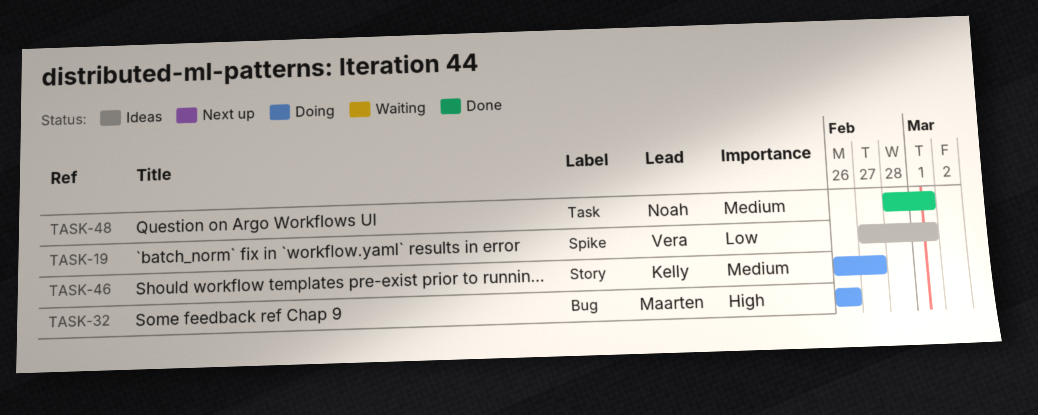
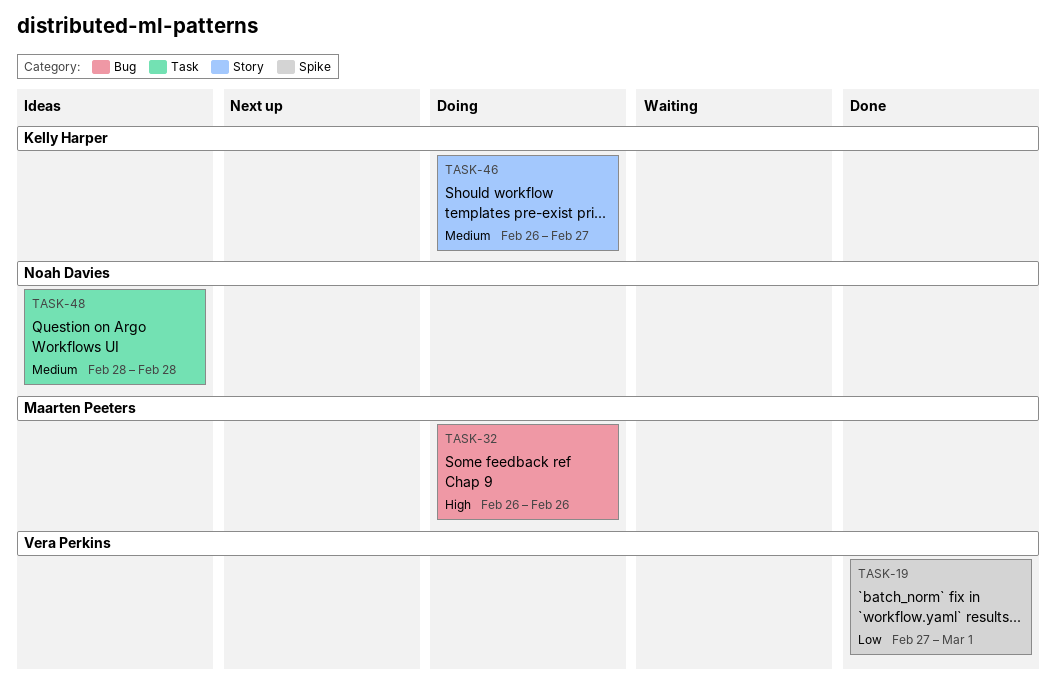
TASK-19, status: Ideas -> Done
TASK-48, status: Done -> Ideas
TASK-48, due: Mar 1 -> Feb 28

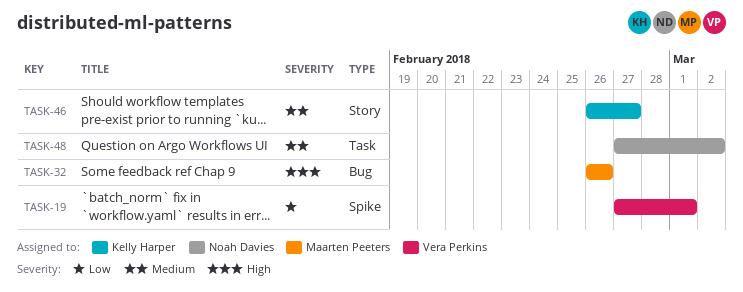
TASK-48, start: Feb 28 -> Feb 27
TASK-48, due: Feb 28 -> Mar 2

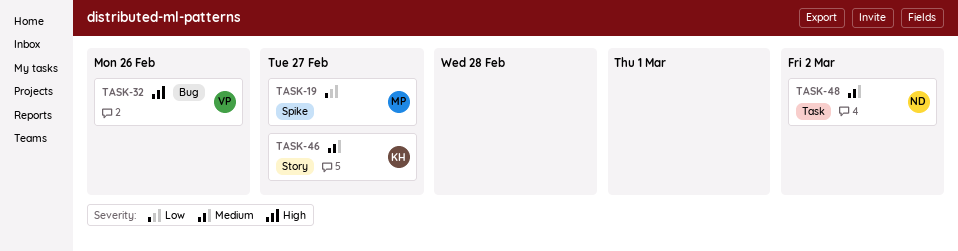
TASK-19, owner: Vera Perkins -> Maarten Peeters
TASK-19, due: Mar 1 -> Feb 27
TASK-32, owner: Maarten Peeters -> Vera Perkins

